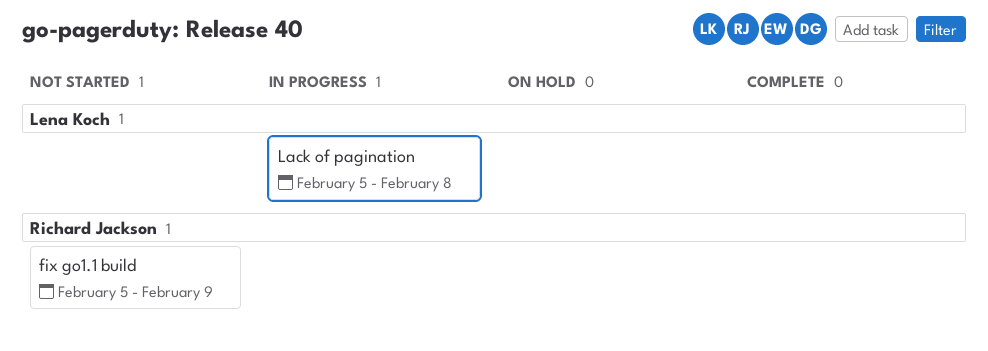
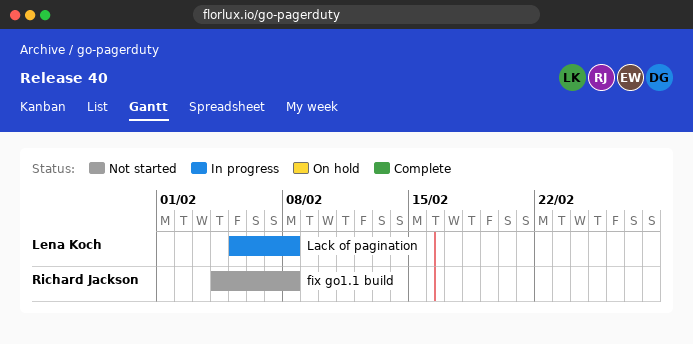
fix go1.1 build, start: Feb 5 -> Feb 4
fix go1.1 build, due: Feb 9 -> Feb 8

